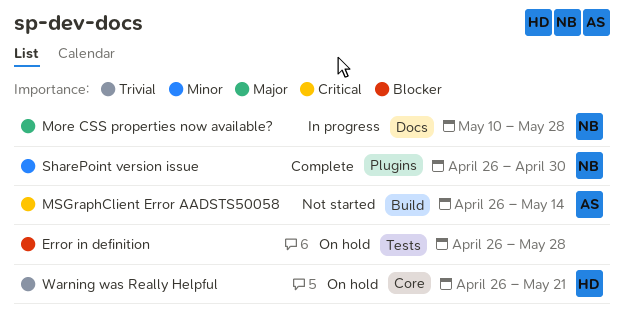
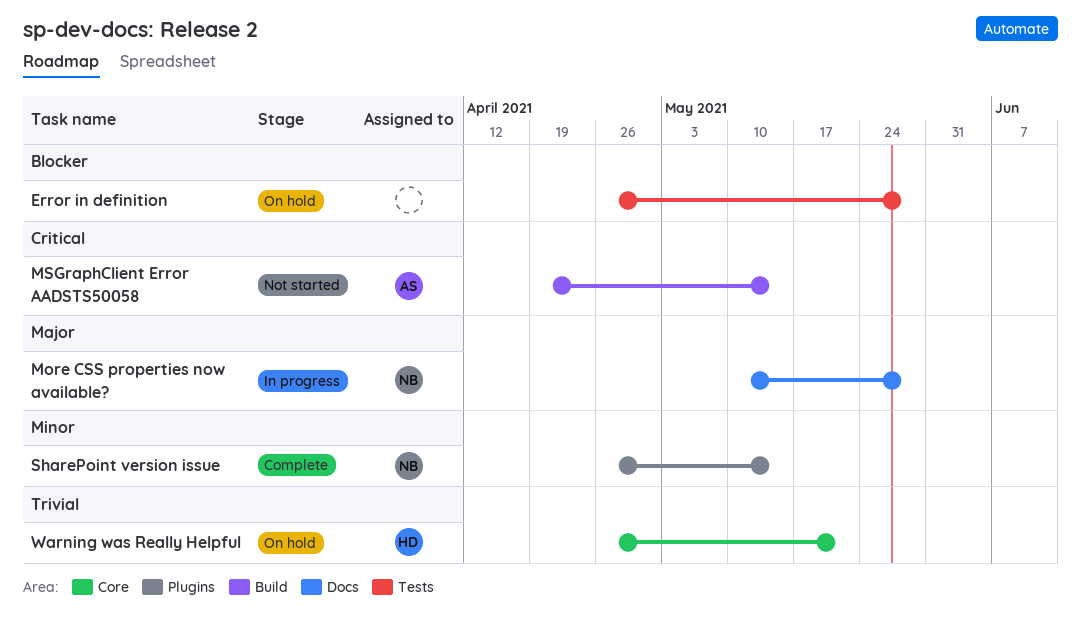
MSGraphClient Error AADSTS50058, start: Apr 26 -> Apr 19
SharePoint version issue, due: Apr 30 -> May 14

